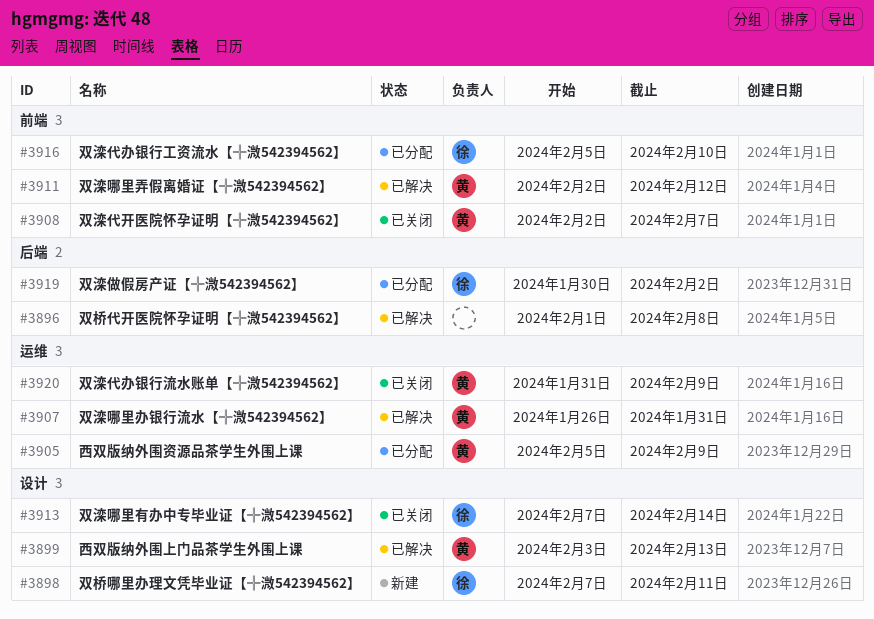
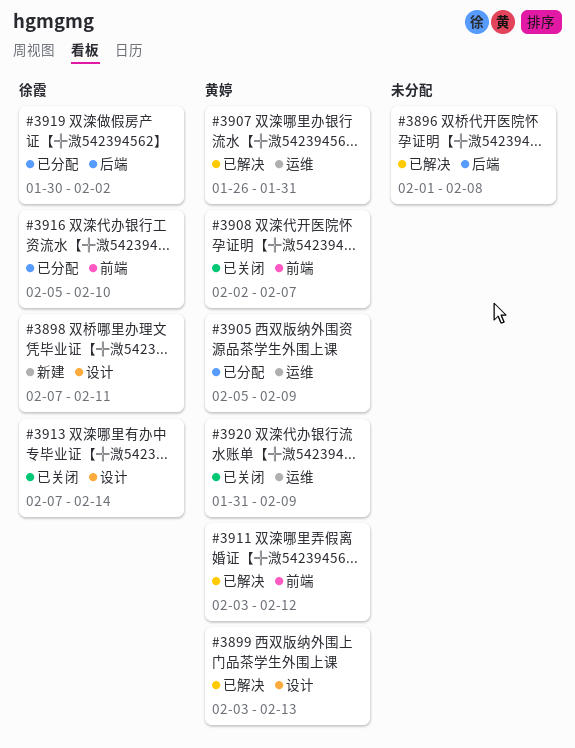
#3911, start: Feb 2 -> Feb 3

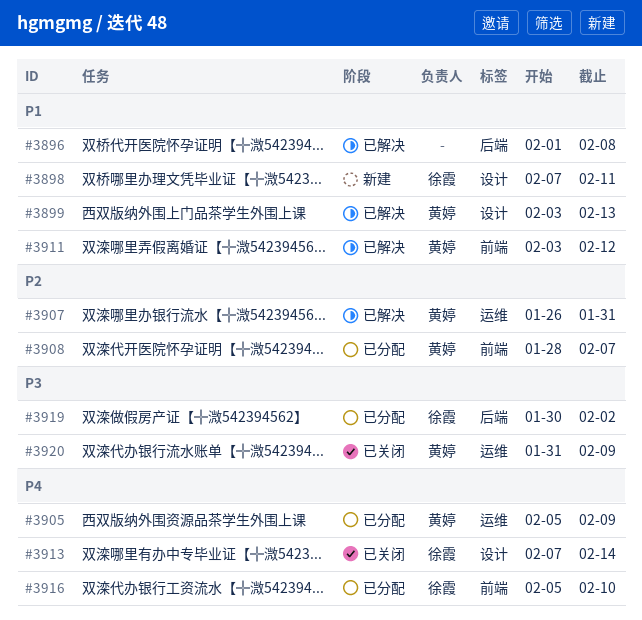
#3908, status: 已关闭 -> 已分配
#3908, start: Feb 2 -> Jan 28

